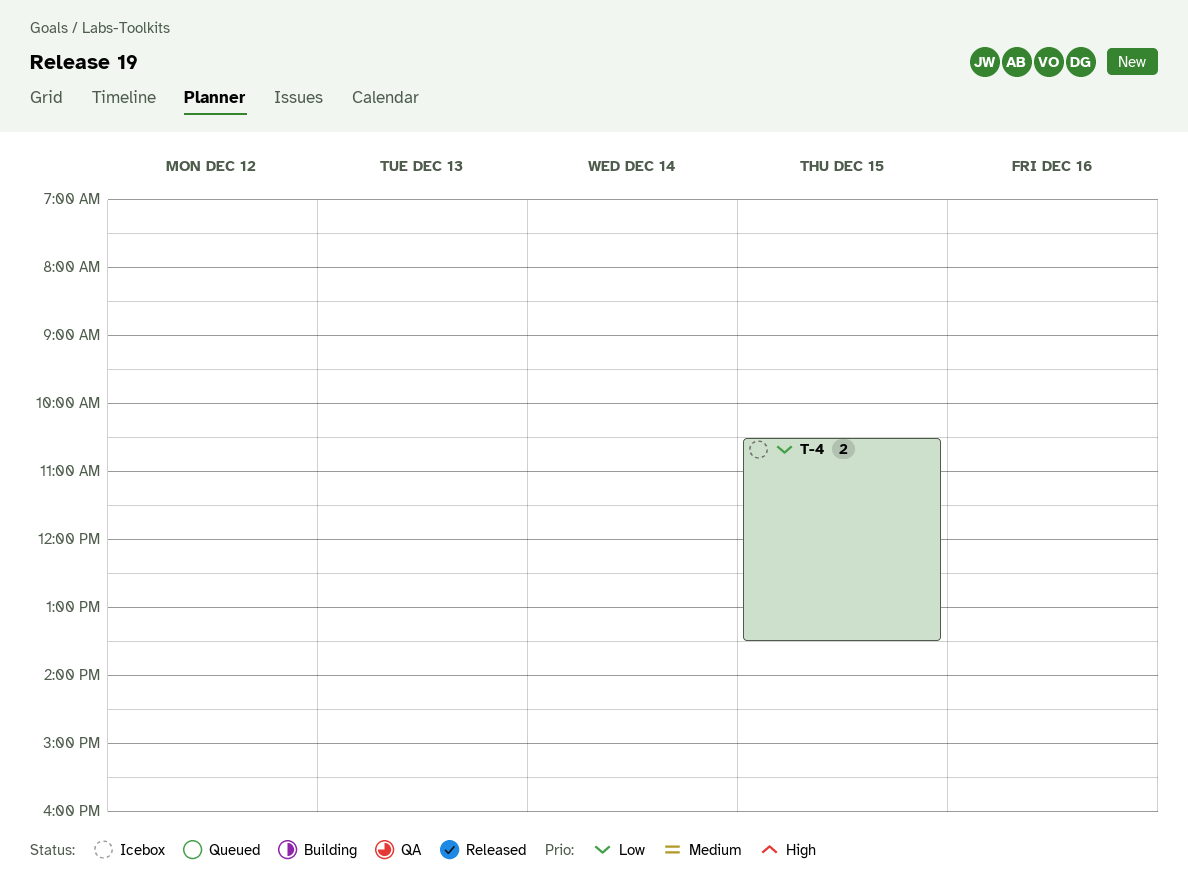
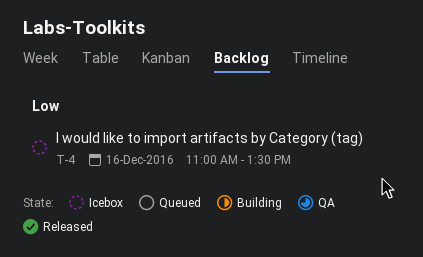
T-4, day: Dec 15 -> Dec 16
T-4, begins: 10:30 -> 11:00

